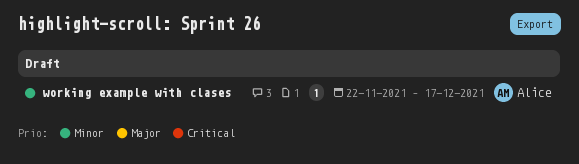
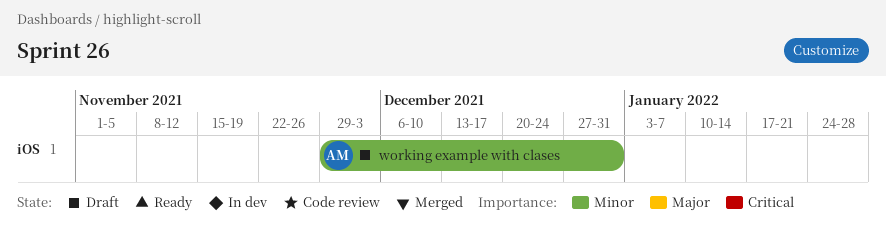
working example with clases, start: Nov 22 -> Nov 29
working example with clases, due: Dec 17 -> Dec 31

